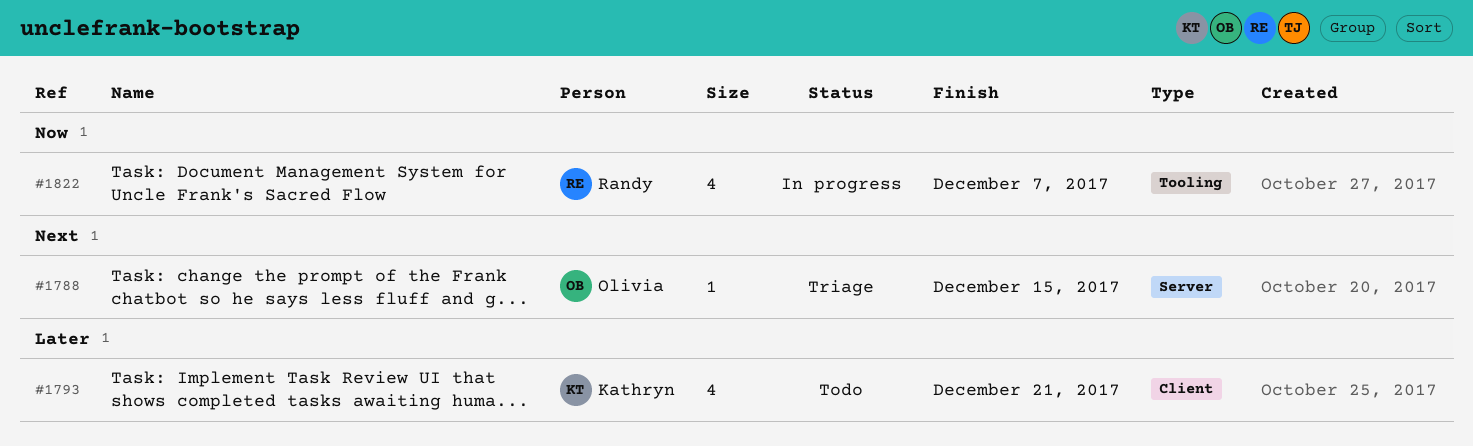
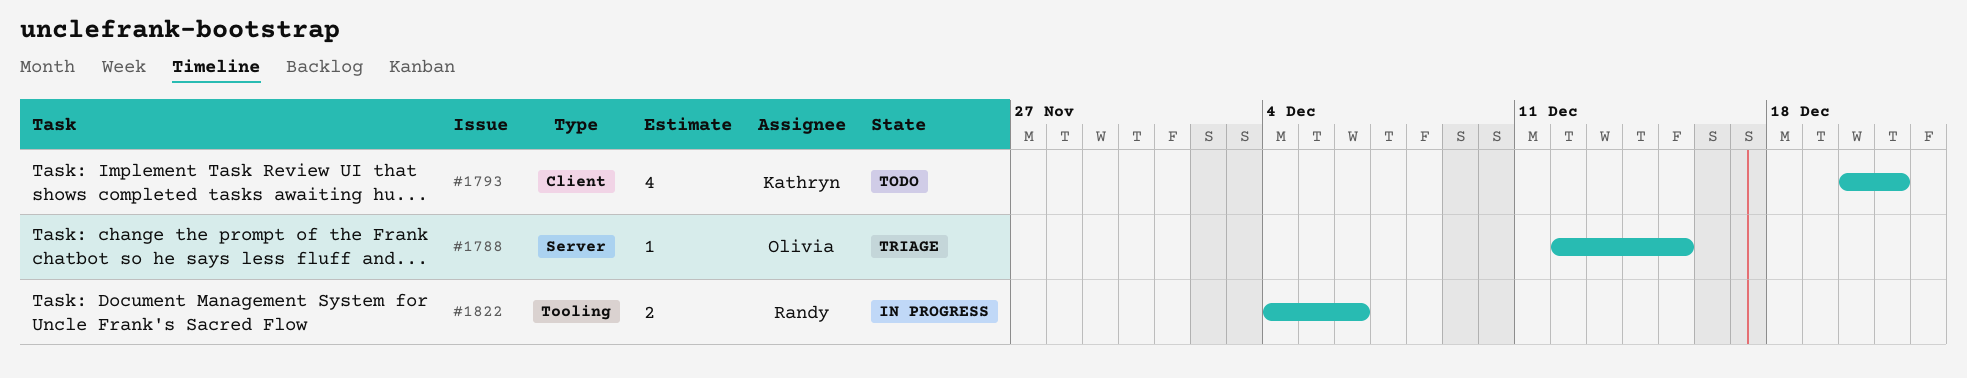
#1822, estimate: 4 -> 2
#1822, due: Dec 7 -> Dec 6

